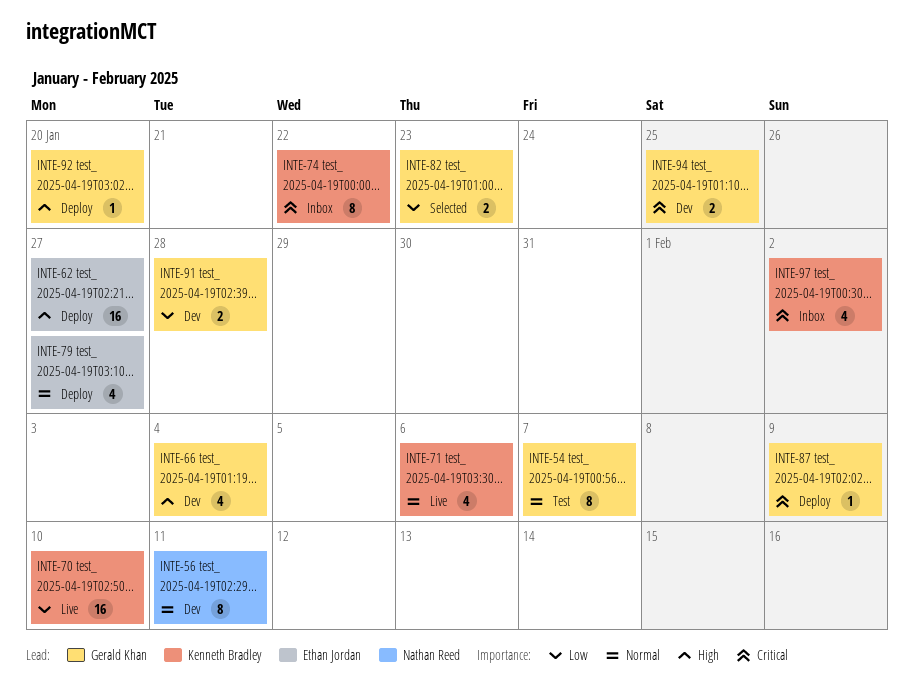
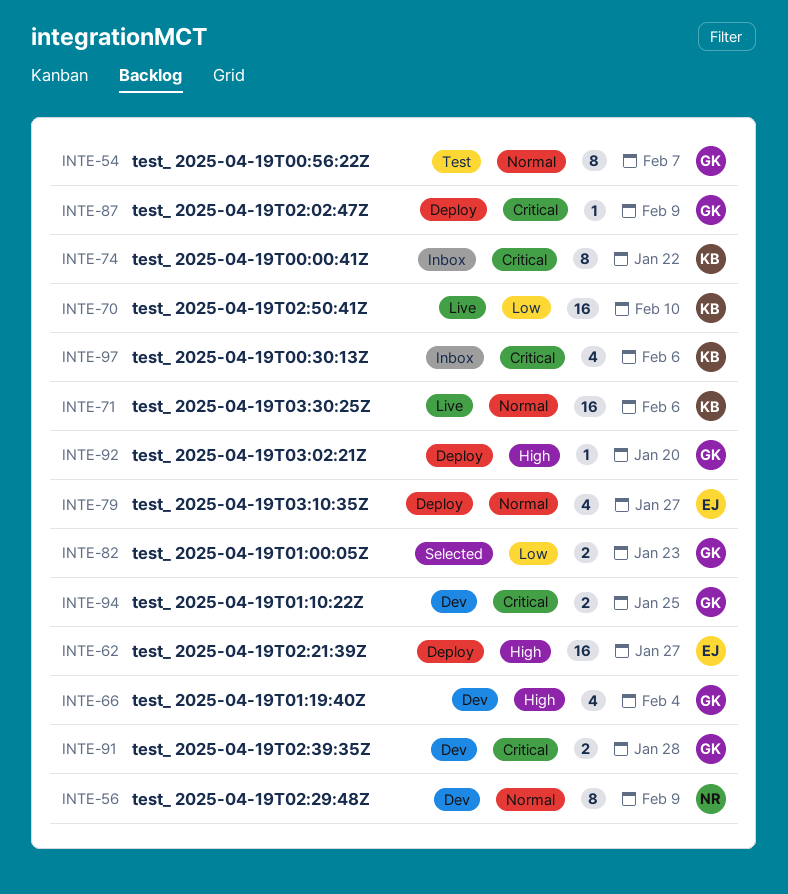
INTE-56, due: Feb 11 -> Feb 9
INTE-71, estimate: 4 -> 16
INTE-91, priority: Low -> Critical
INTE-97, due: Feb 2 -> Feb 6

